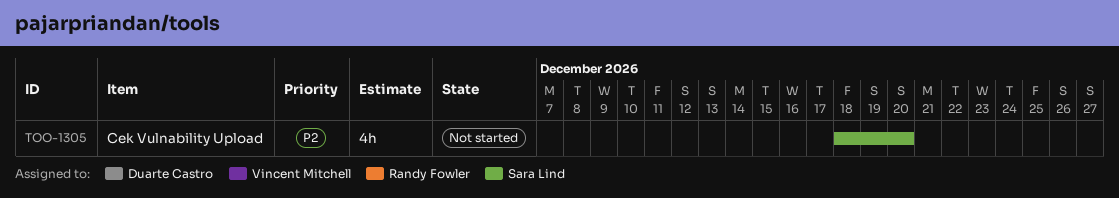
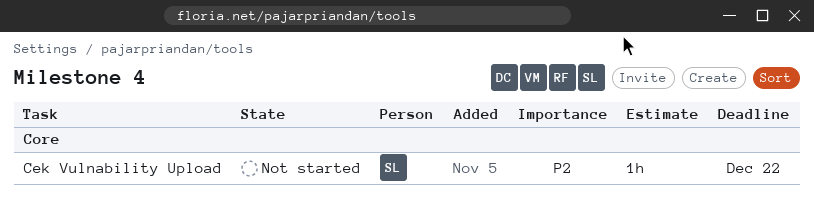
Cek Vulnability Upload, estimate: 4h -> 1h
Cek Vulnability Upload, due: Dec 20 -> Dec 22

